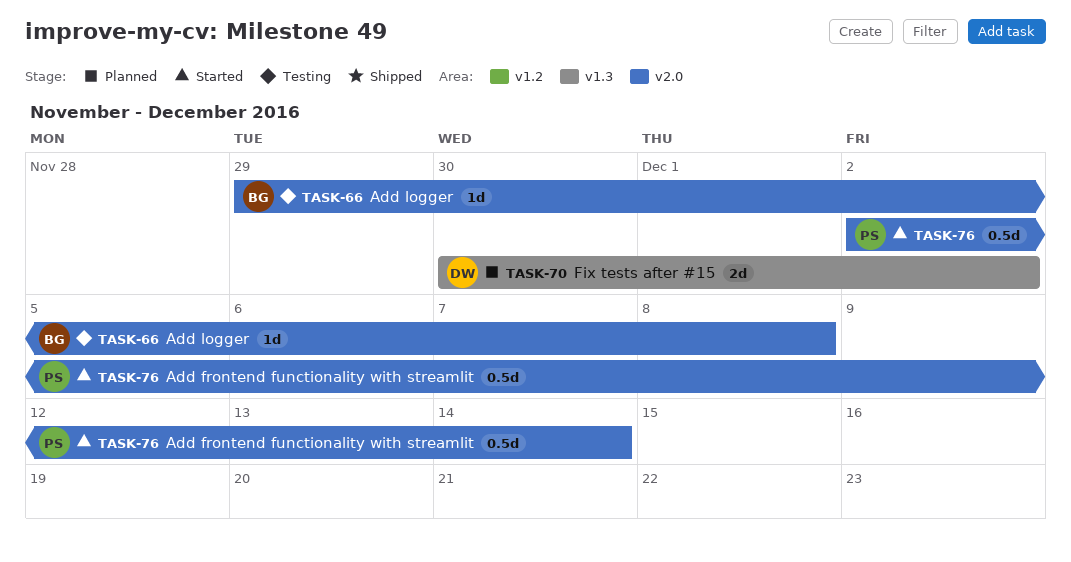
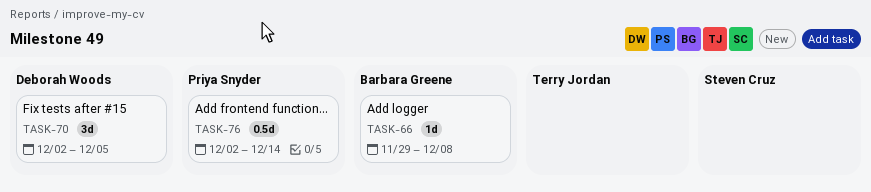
TASK-70, estimate: 2d -> 3d
TASK-70, start: Nov 30 -> Dec 2
TASK-70, due: Dec 2 -> Dec 5

